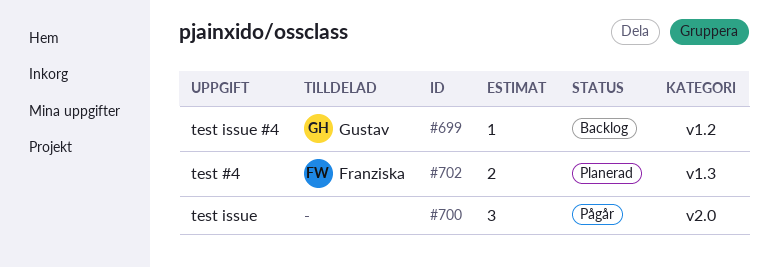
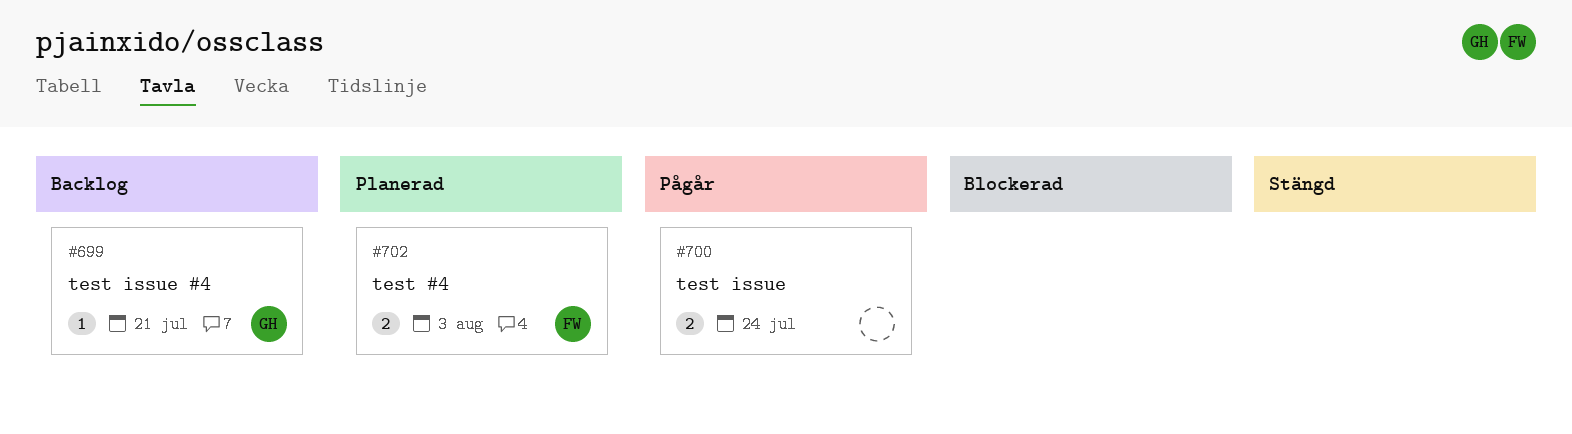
#700, estimate: 3 -> 2

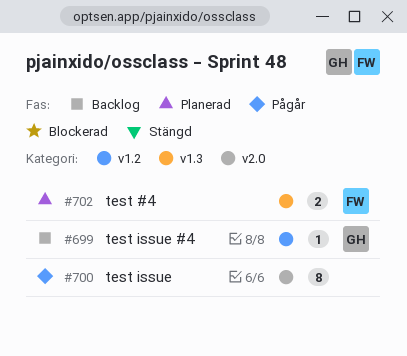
#700, estimate: 2 -> 8

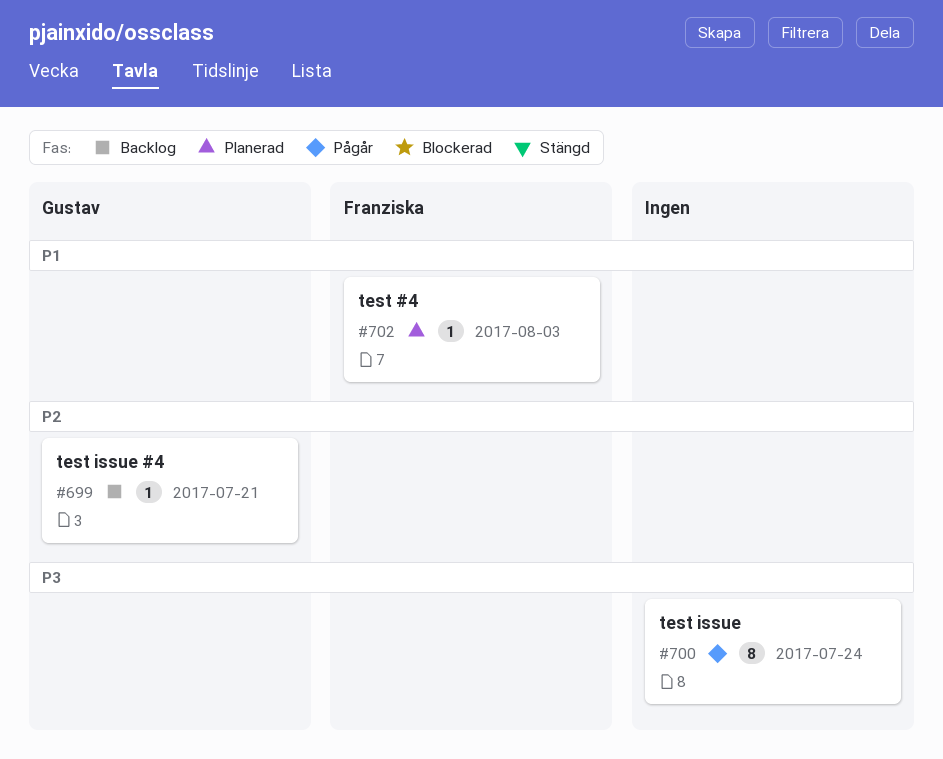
#702, estimate: 2 -> 1

